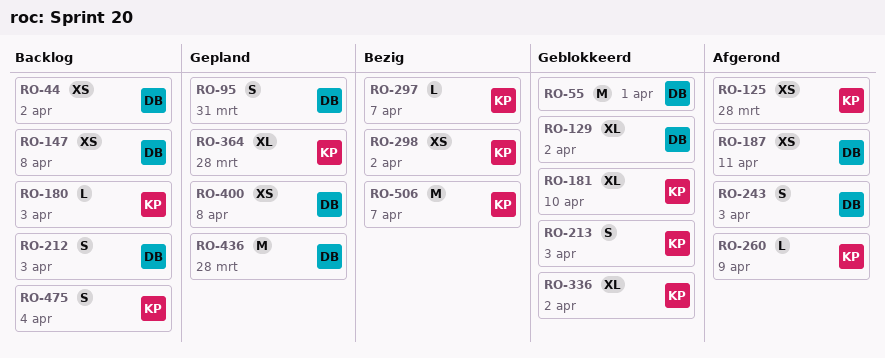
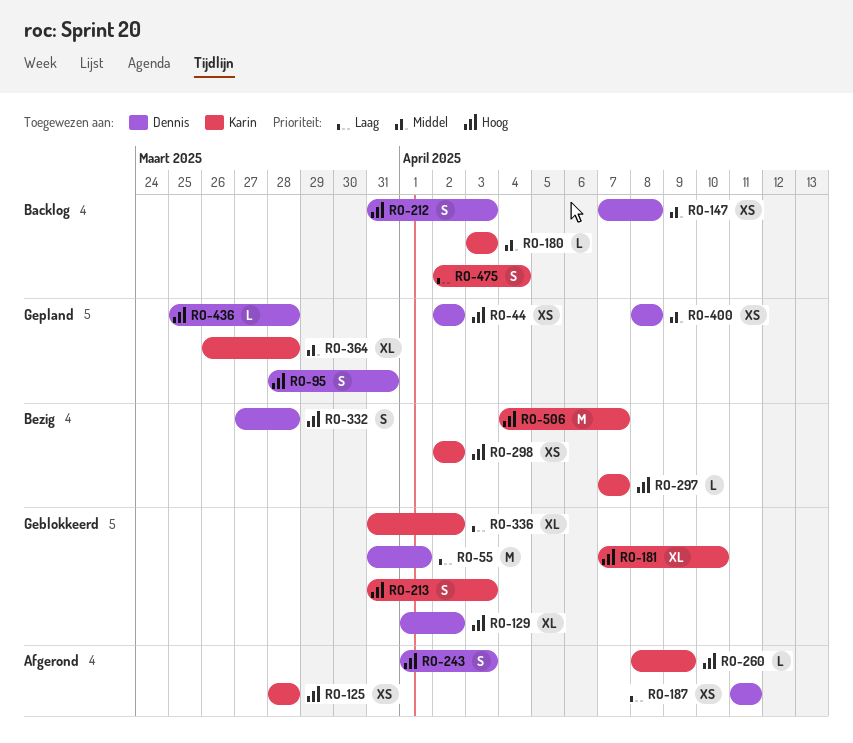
RO-44, status: Backlog -> Gepland
RO-332: none -> present
RO-436, estimate: M -> L

